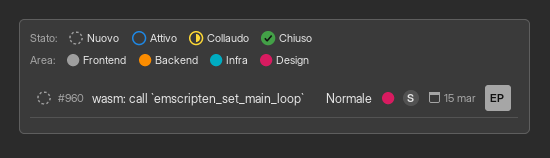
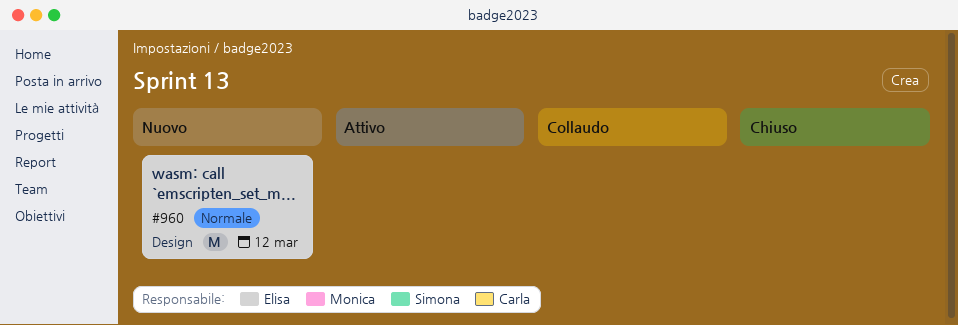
#960, estimate: S -> M
#960, due: Mar 15 -> Mar 12

